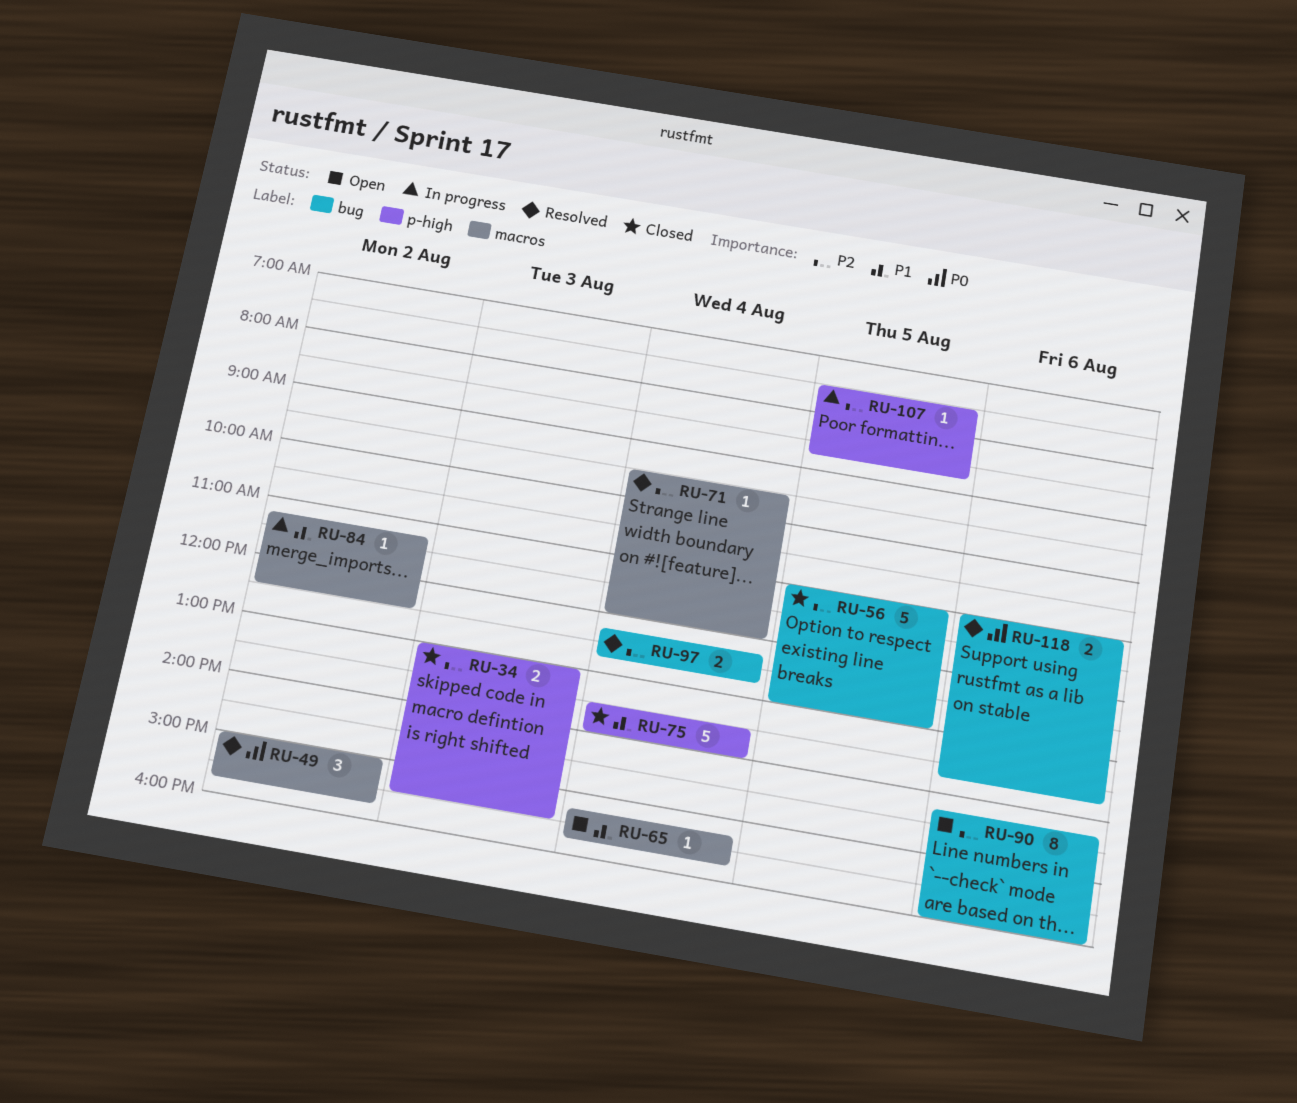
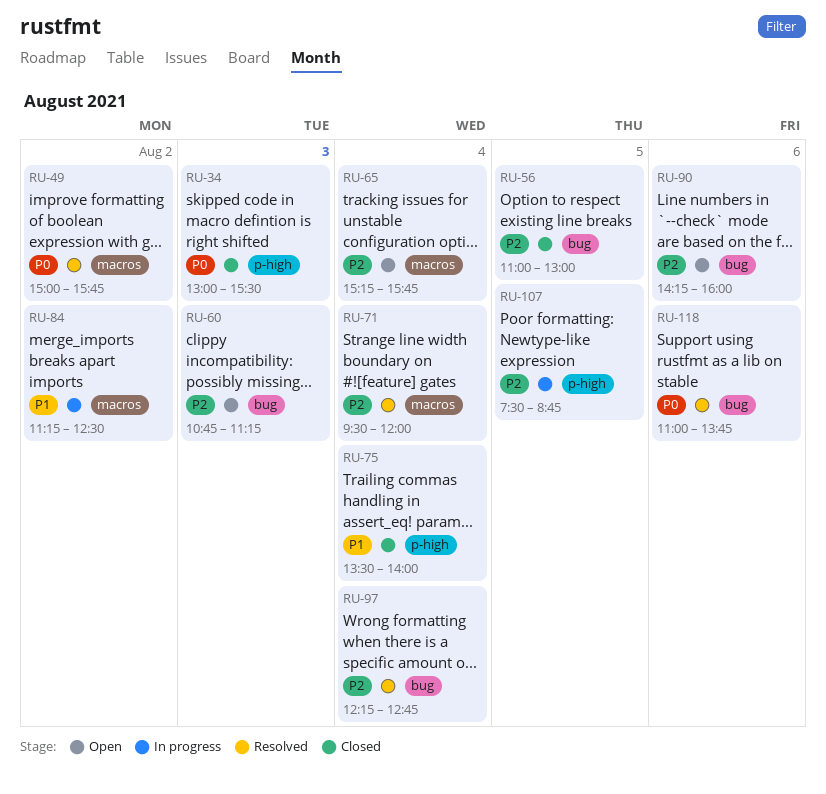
RU-34, priority: P2 -> P0
RU-60: none -> present
RU-65, priority: P1 -> P2

